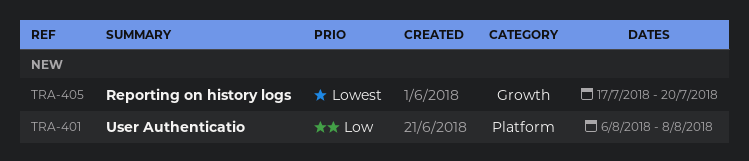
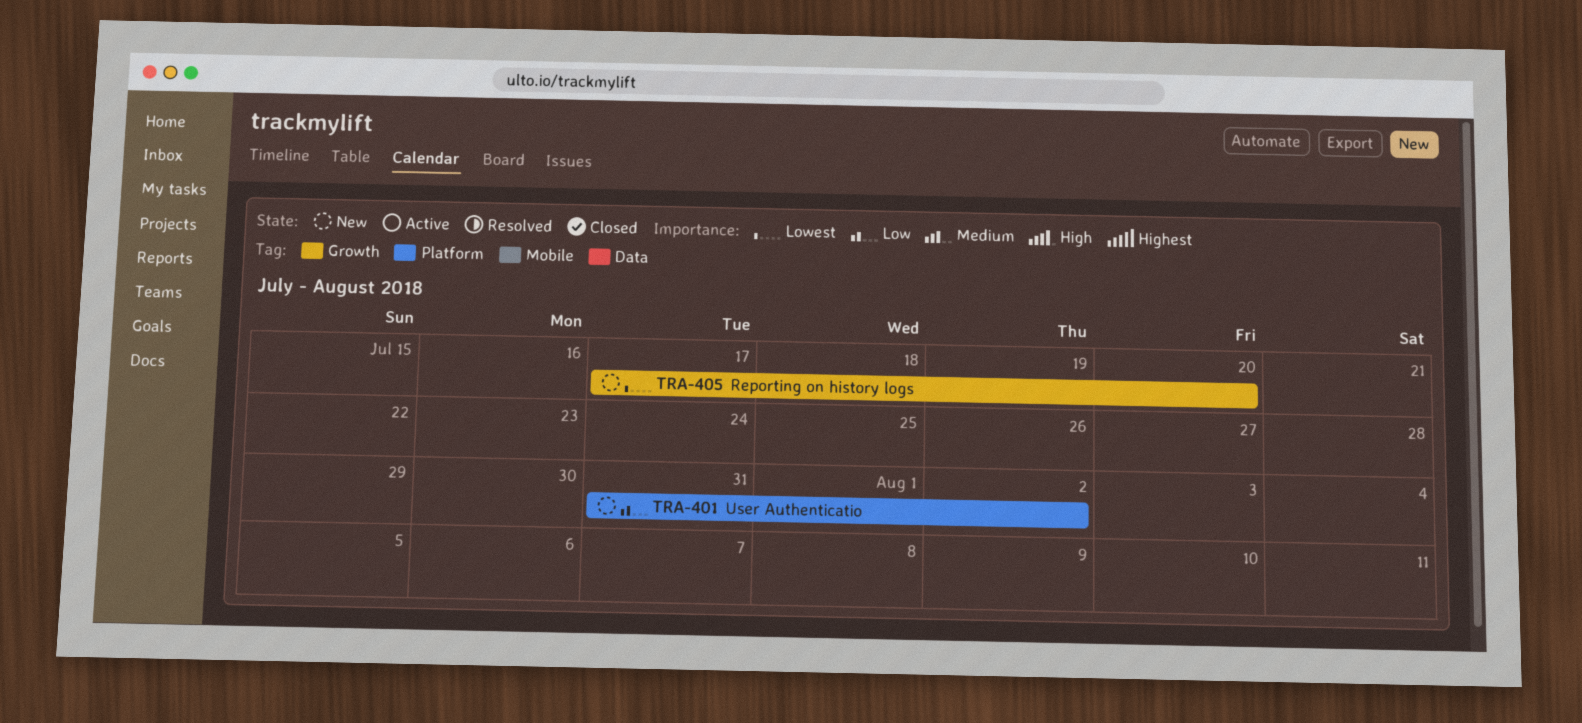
TRA-401, start: Aug 6 -> Jul 31
TRA-401, due: Aug 8 -> Aug 2

